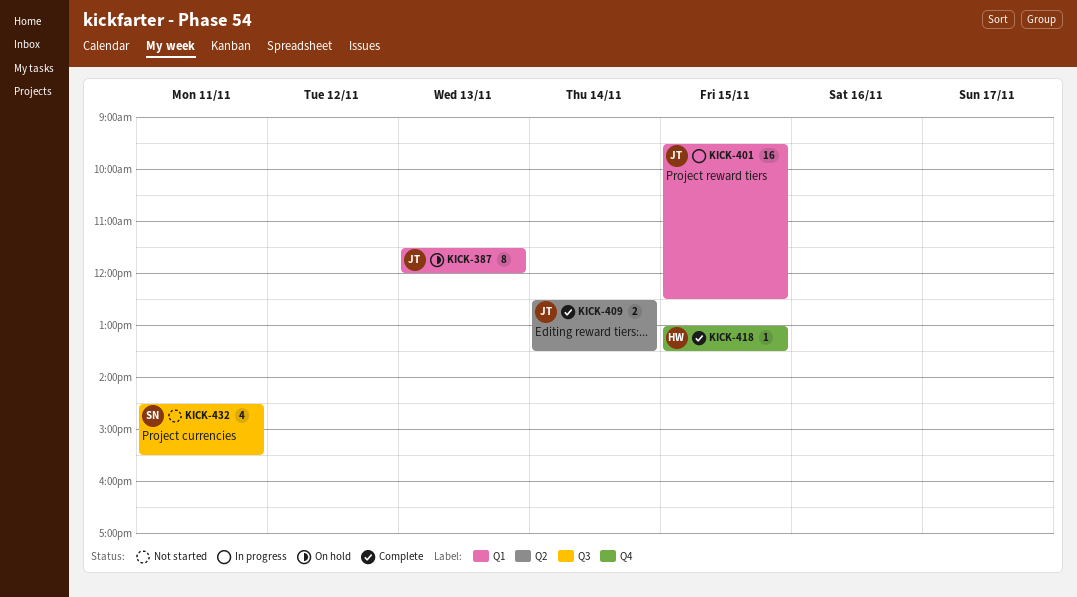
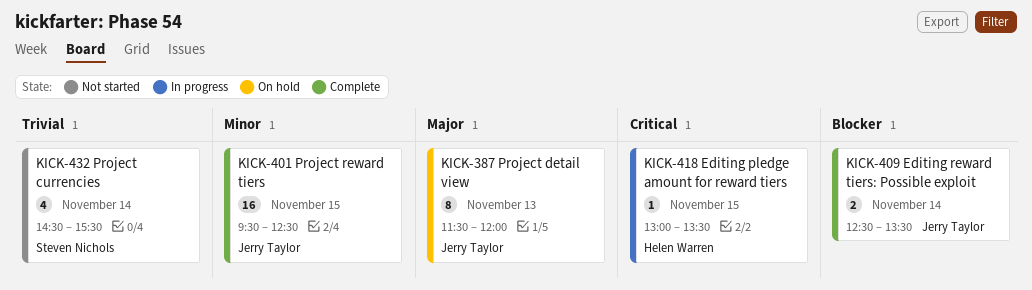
KICK-401, status: In progress -> Complete
KICK-418, status: Complete -> In progress
KICK-432, day: Nov 11 -> Nov 14

